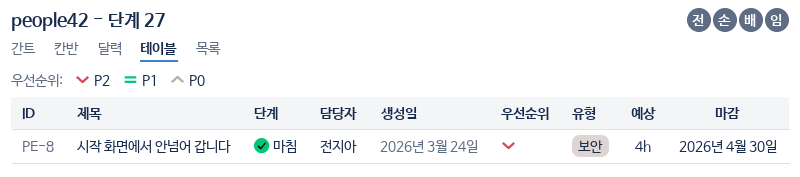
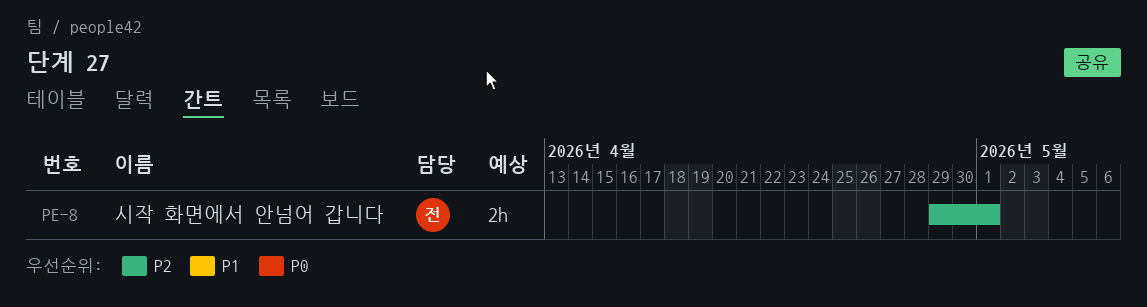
PE-8, estimate: 4h -> 2h
PE-8, due: Apr 30 -> May 1

